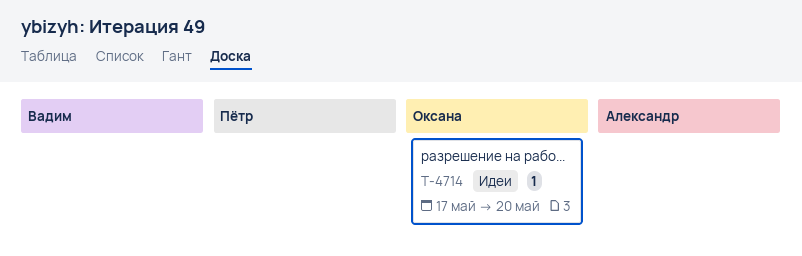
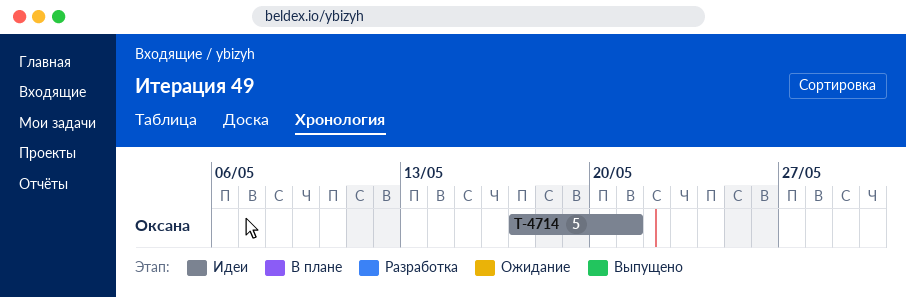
T-4714, estimate: 1 -> 5
T-4714, due: May 20 -> May 21

